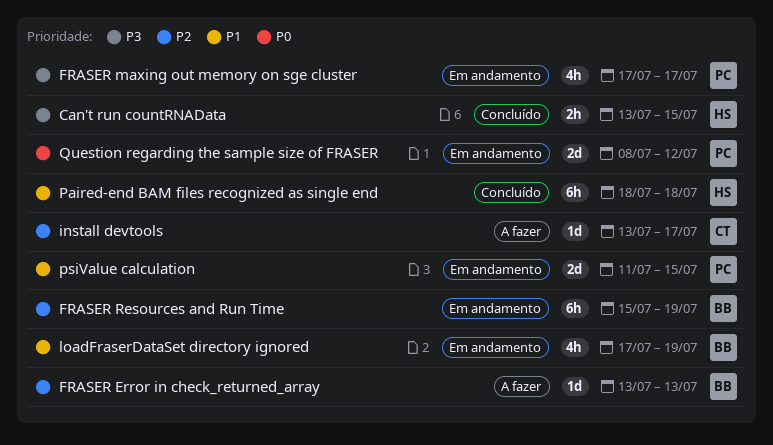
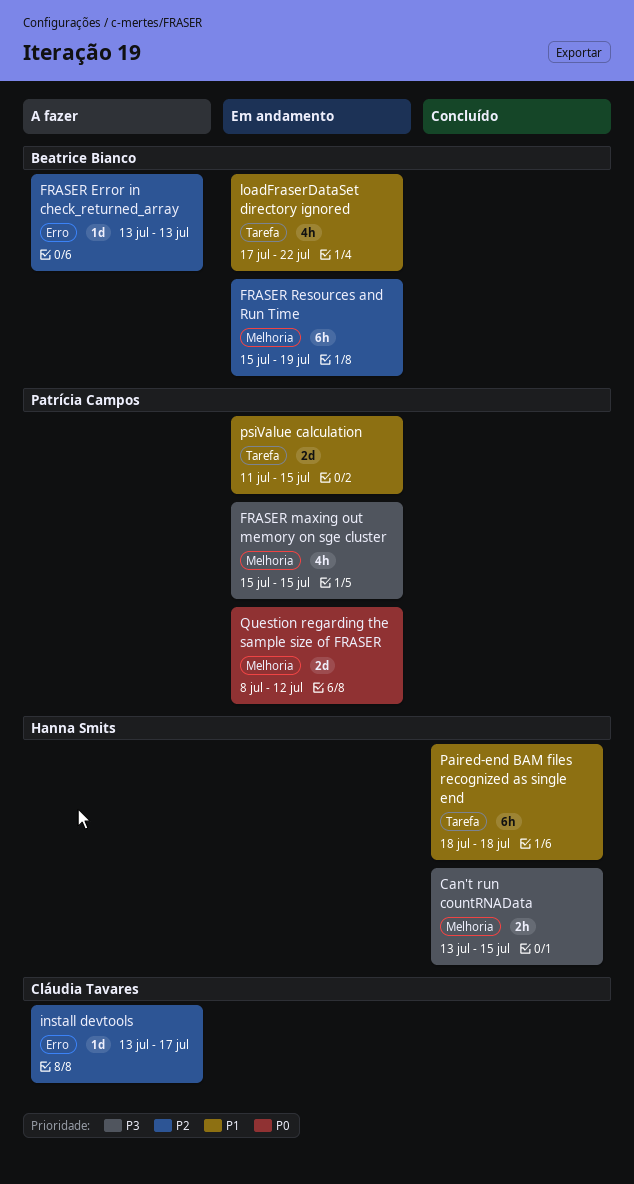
FRASER maxing out memory on sge cluster, start: Jul 17 -> Jul 15
FRASER maxing out memory on sge cluster, due: Jul 17 -> Jul 15
loadFraserDataSet directory ignored, due: Jul 19 -> Jul 22

